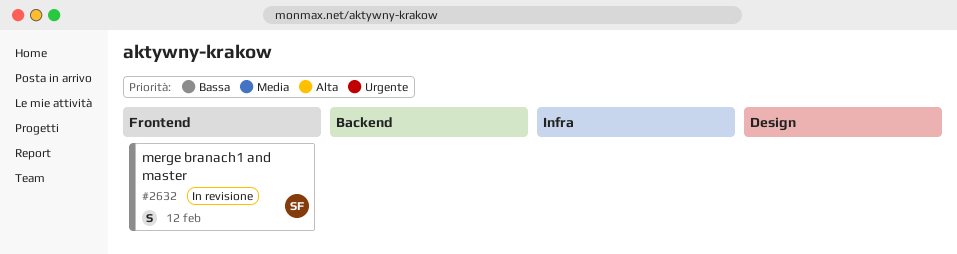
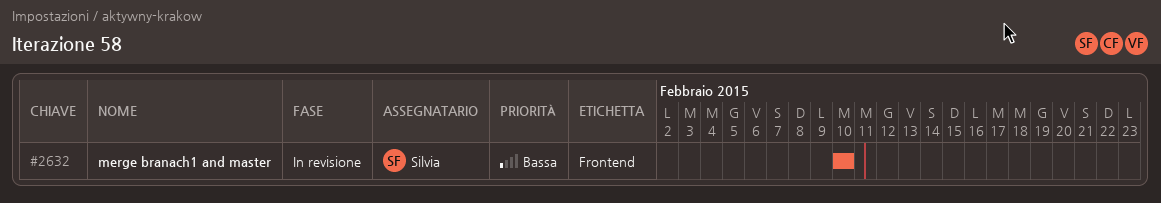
#2632, due: Feb 12 -> Feb 10

